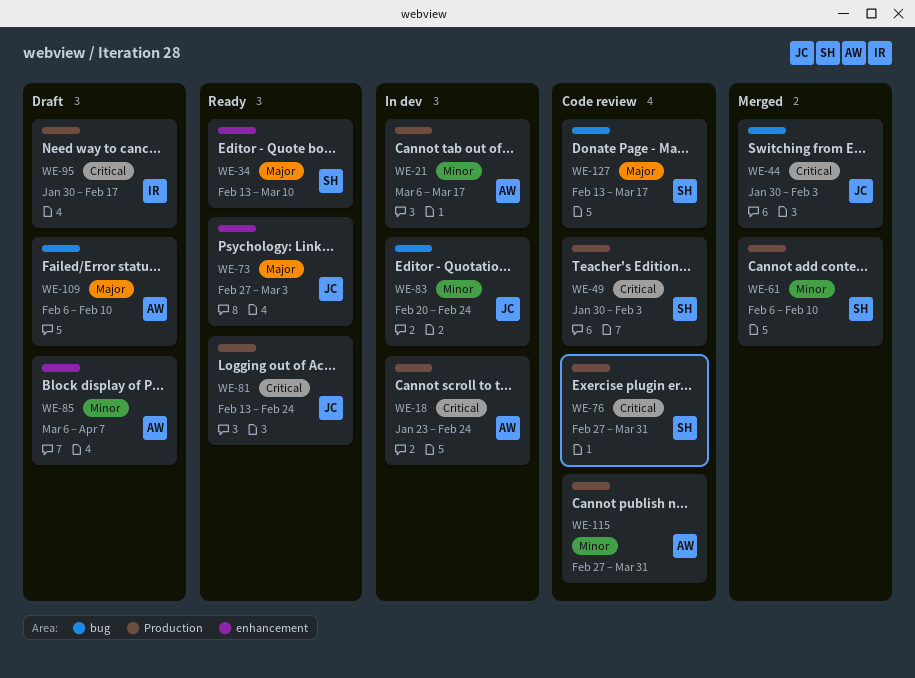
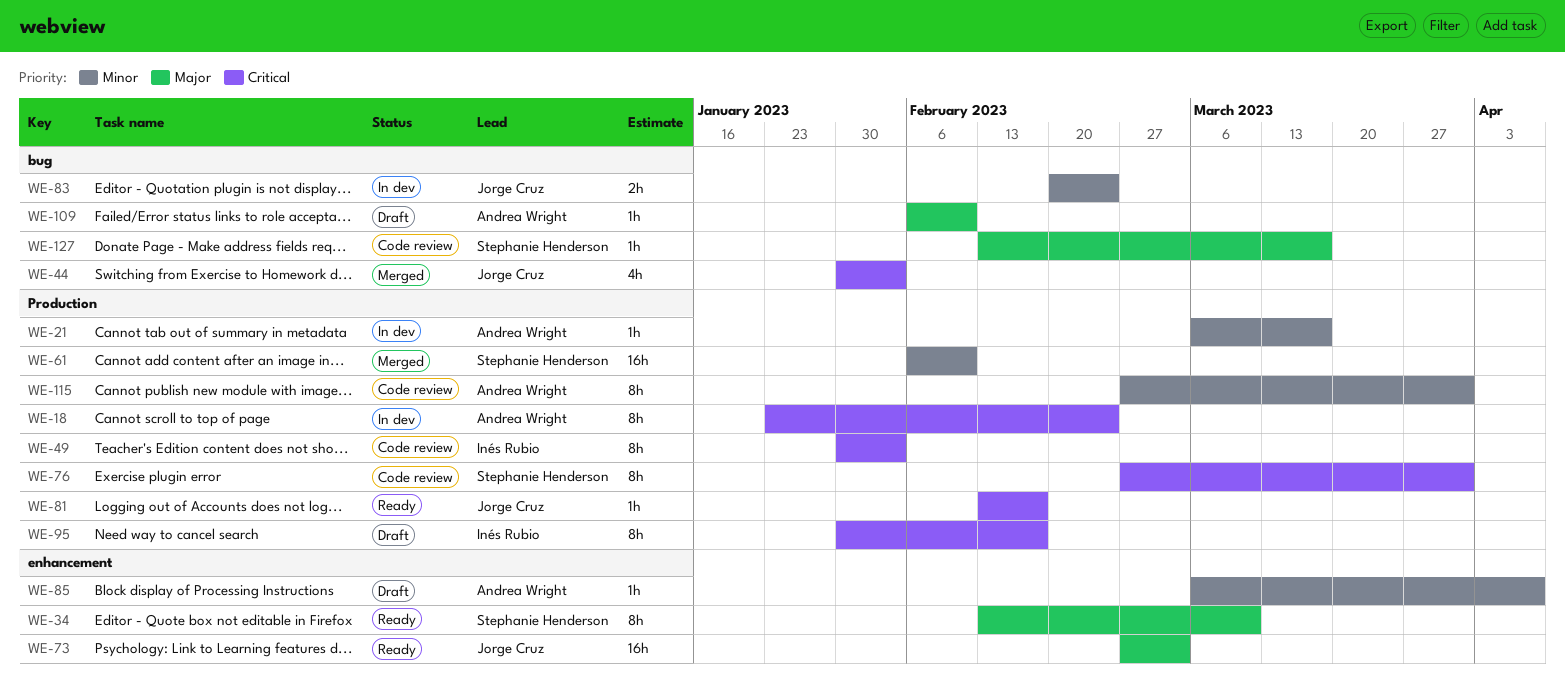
WE-49, owner: Stephanie Henderson -> Inés Rubio
WE-81, due: Feb 24 -> Feb 17

